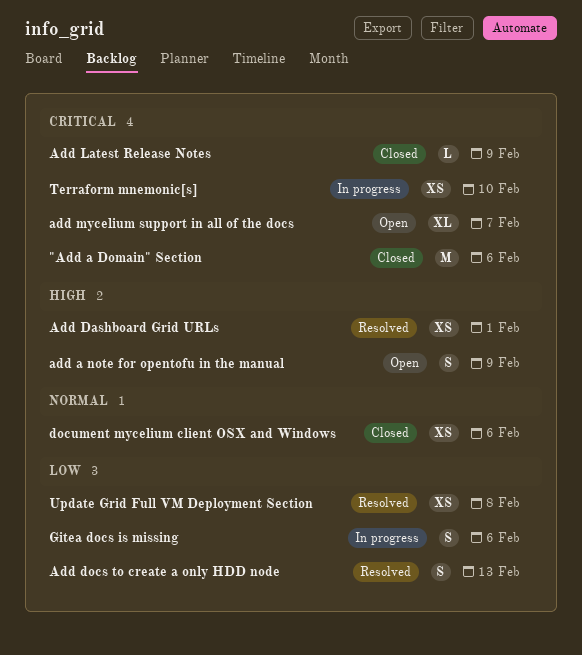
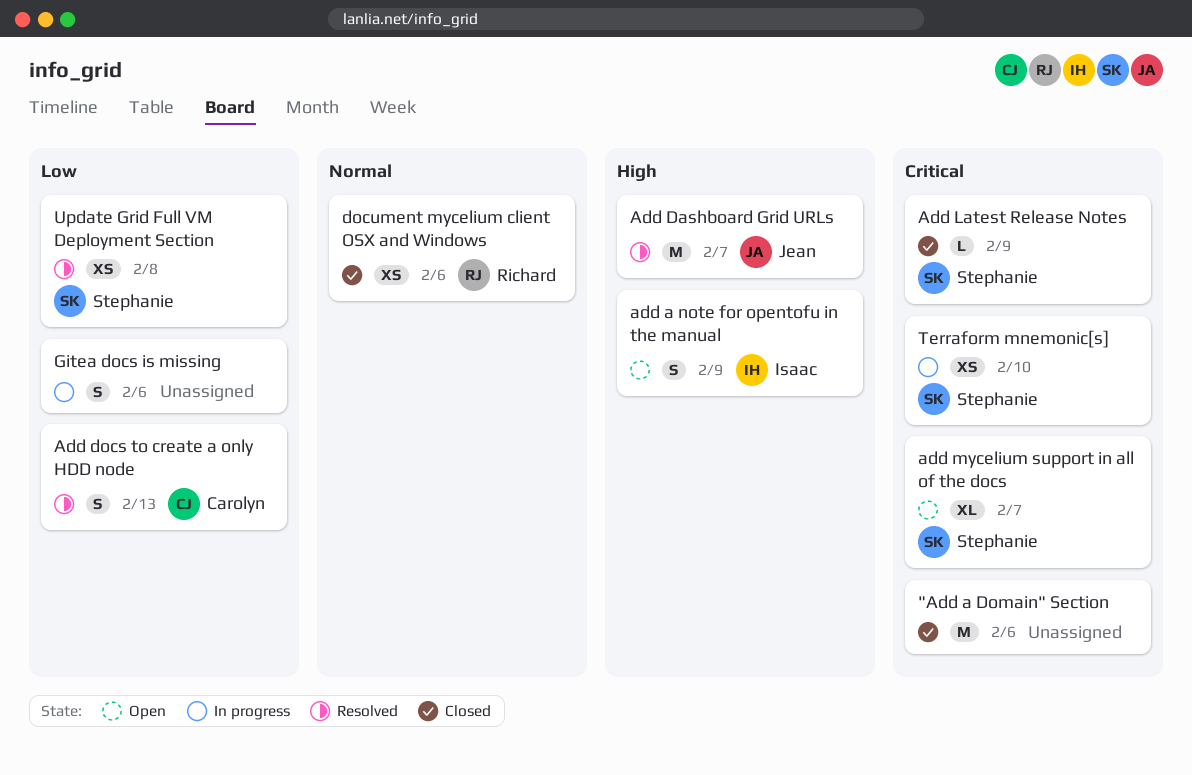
Add Dashboard Grid URLs, estimate: XS -> M
Add Dashboard Grid URLs, due: Feb 1 -> Feb 7

